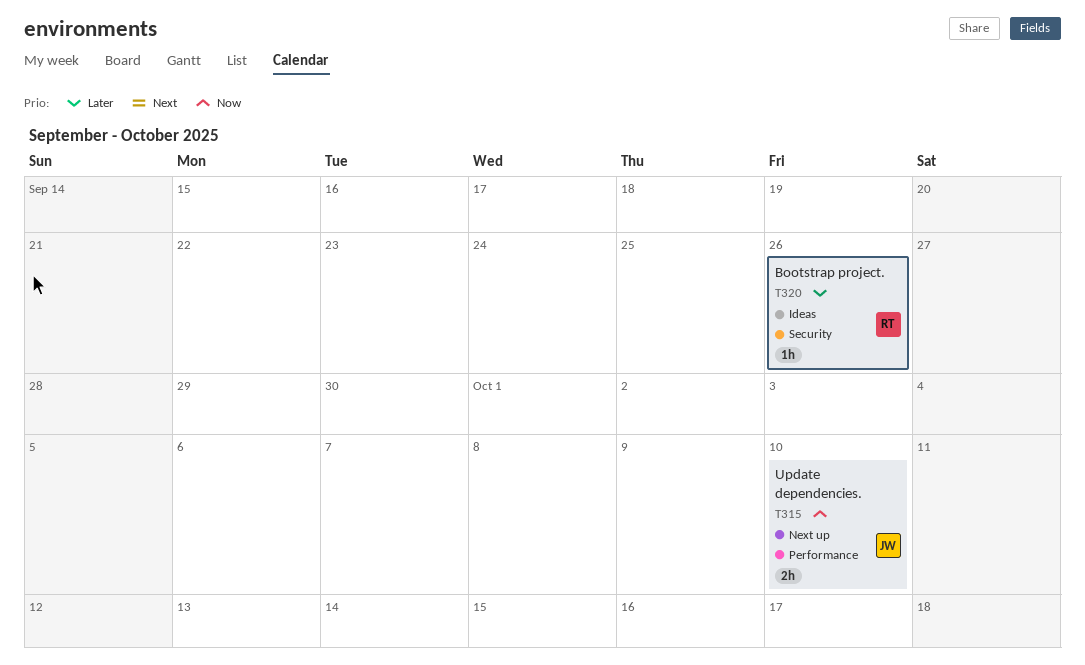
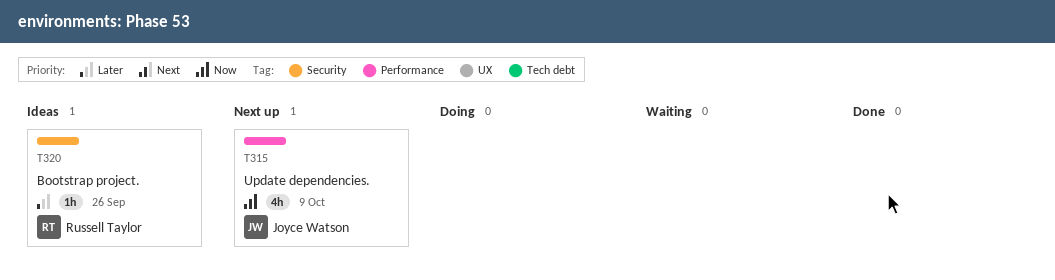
T315, estimate: 2h -> 4h
T315, due: Oct 10 -> Oct 9

